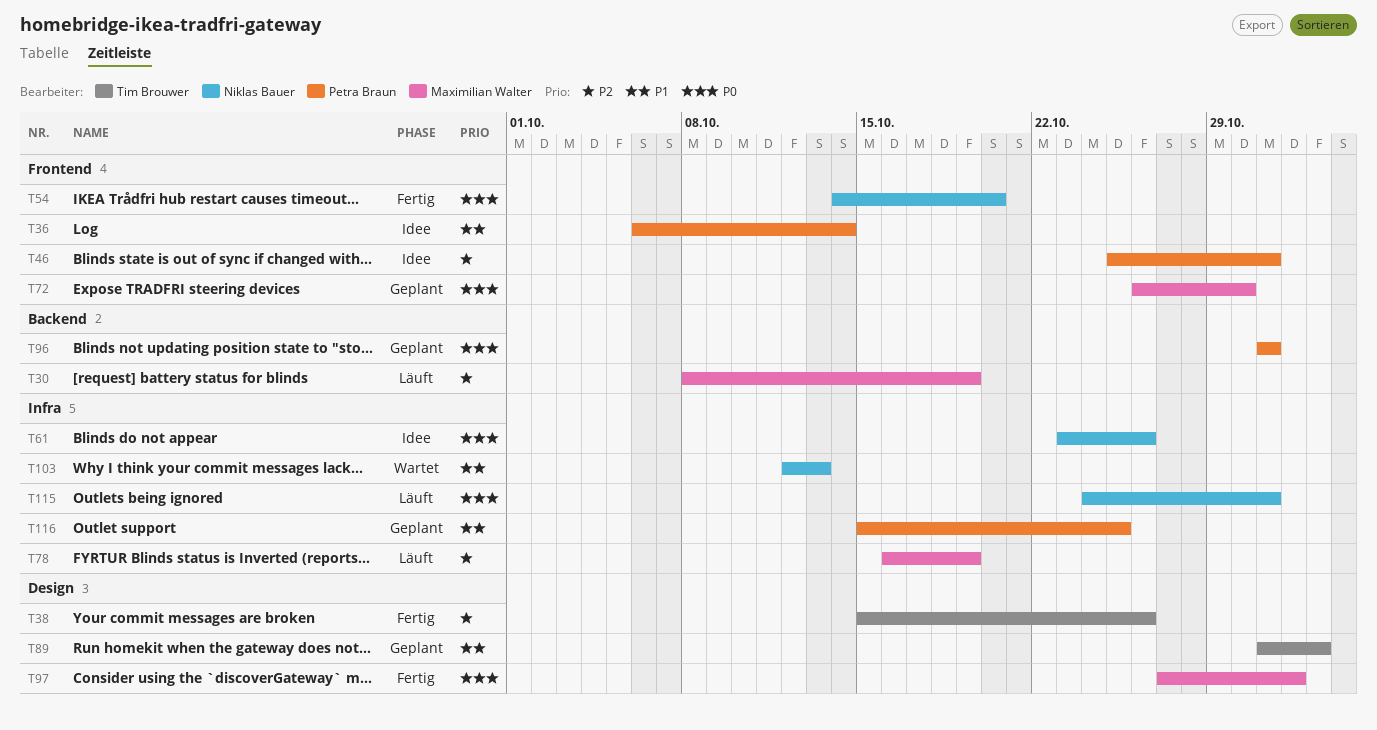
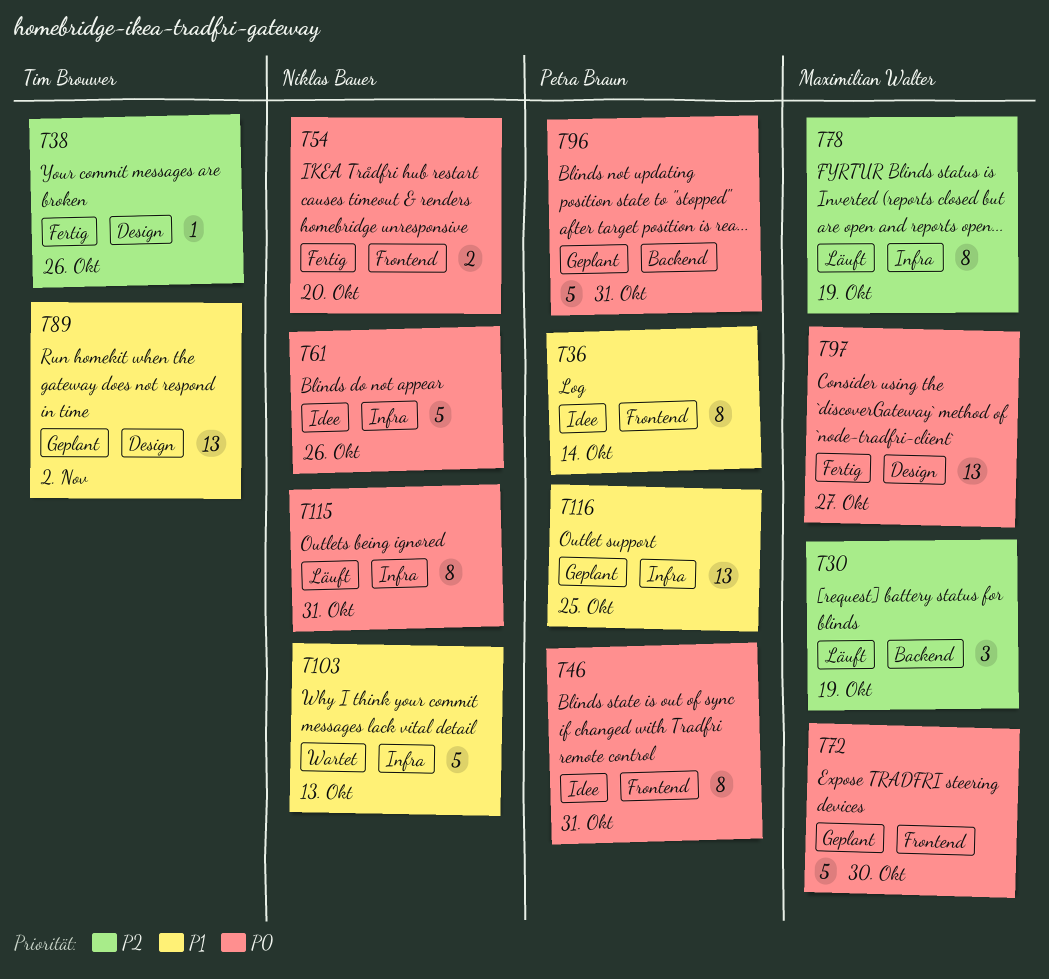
T46, priority: P2 -> P0
T97, due: Nov 1 -> Oct 27

